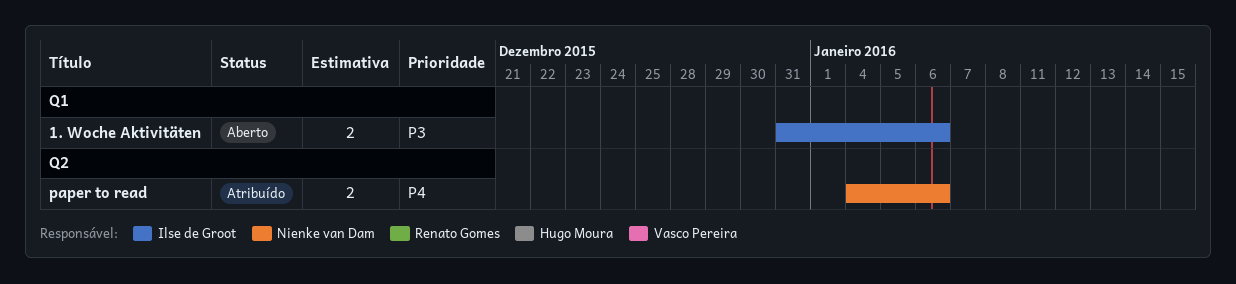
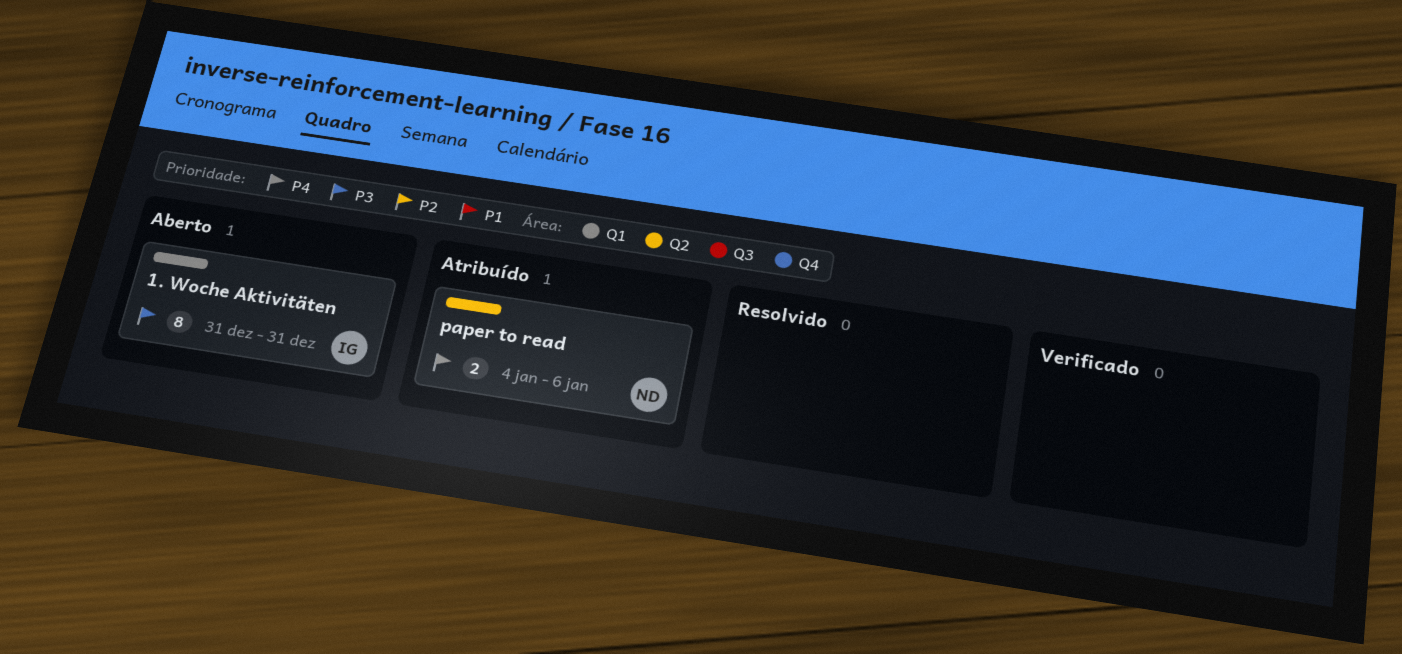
1. Woche Aktivitäten, estimate: 2 -> 8
1. Woche Aktivitäten, due: Jan 6 -> Dec 31

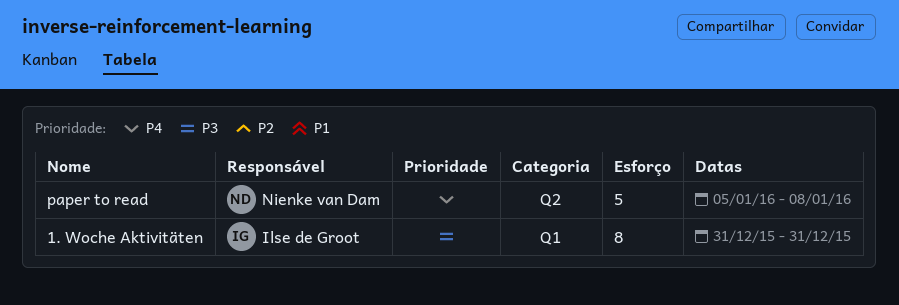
paper to read, estimate: 2 -> 5
paper to read, start: Jan 4 -> Jan 5
paper to read, due: Jan 6 -> Jan 8

